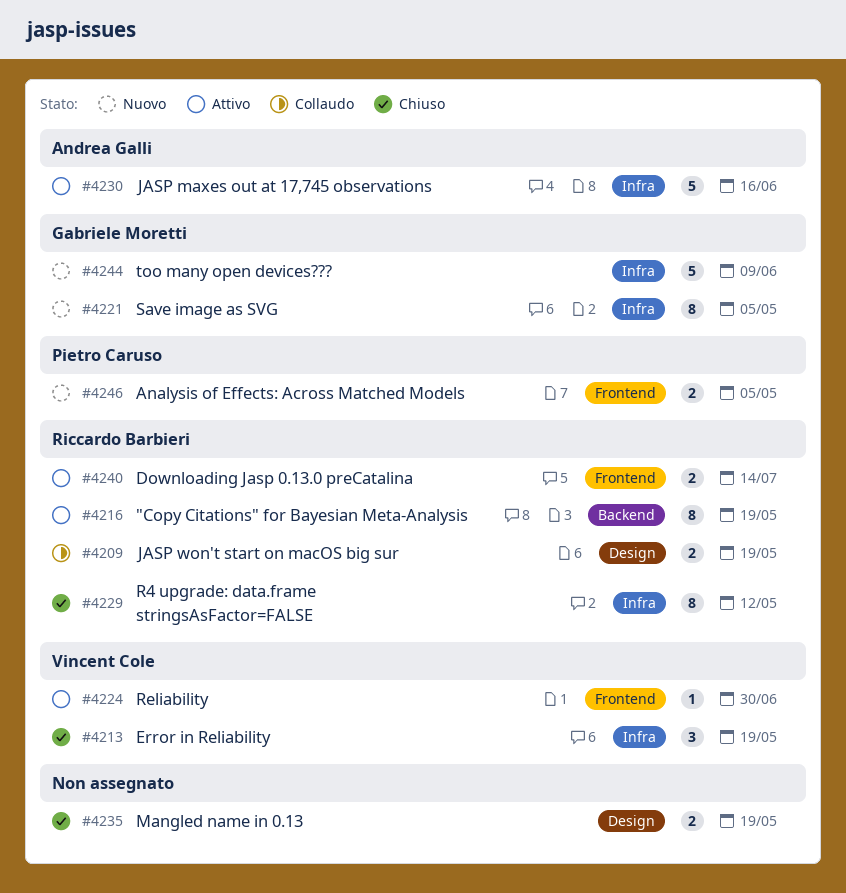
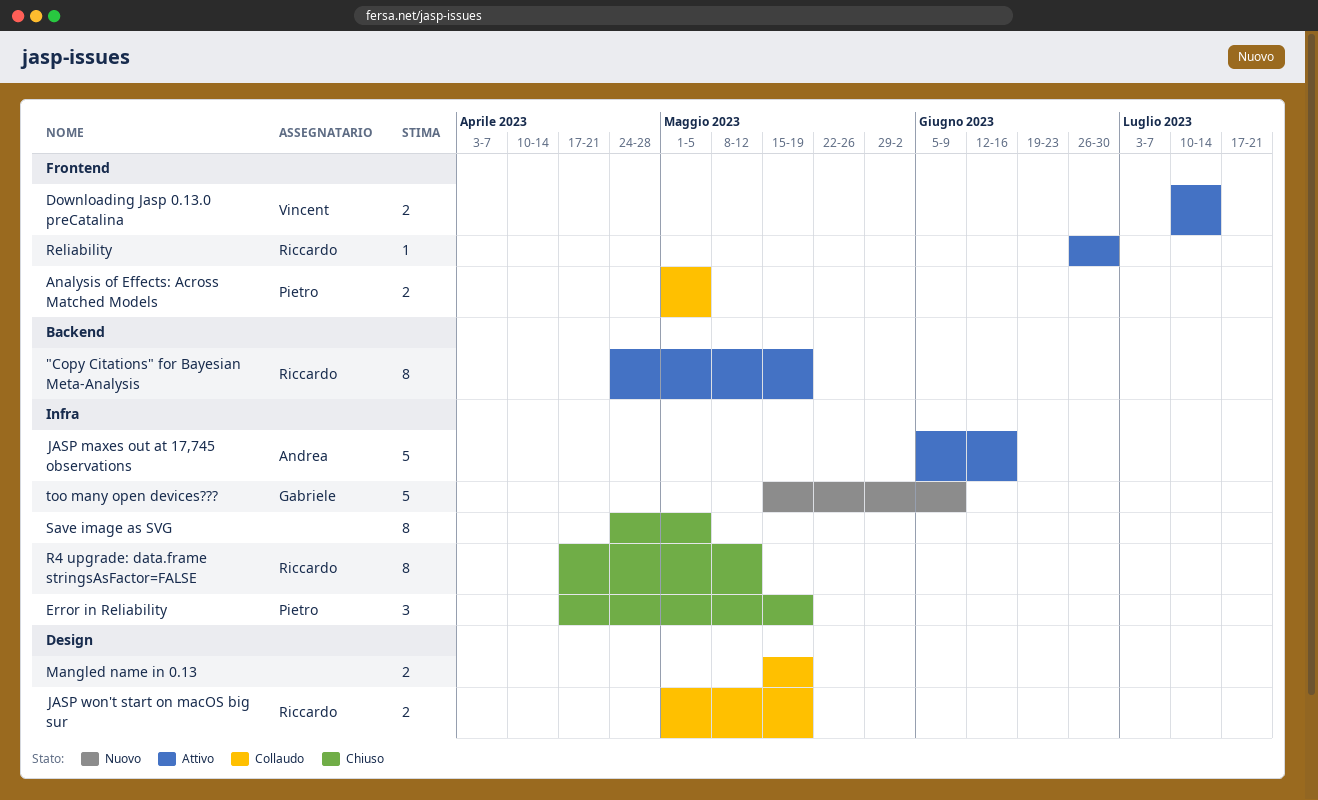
Analysis of Effects: Across Matched Models, status: Nuovo -> Collaudo
Downloading Jasp 0.13.0 preCatalina, owner: Riccardo Barbieri -> Vincent Cole
Error in Reliability, owner: Vincent Cole -> Pietro Caruso
Mangled name in 0.13, status: Chiuso -> Collaudo
Reliability, owner: Vincent Cole -> Riccardo Barbieri
Save image as SVG, status: Nuovo -> Chiuso
Save image as SVG, owner: Gabriele Moretti -> none

